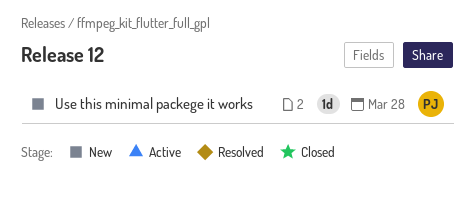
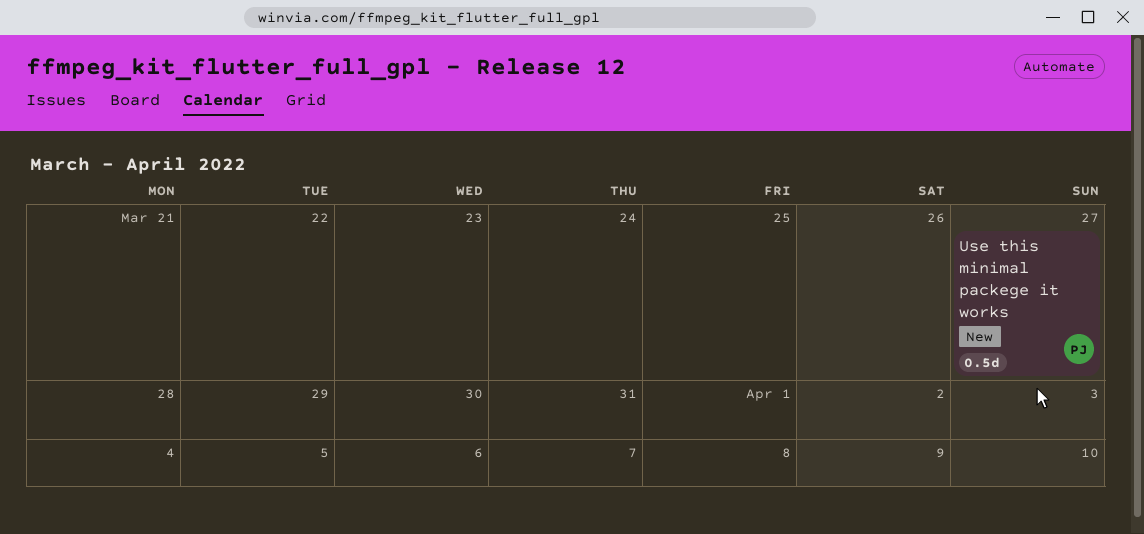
Use this minimal packege it works, estimate: 1d -> 0.5d
Use this minimal packege it works, due: Mar 28 -> Mar 27

